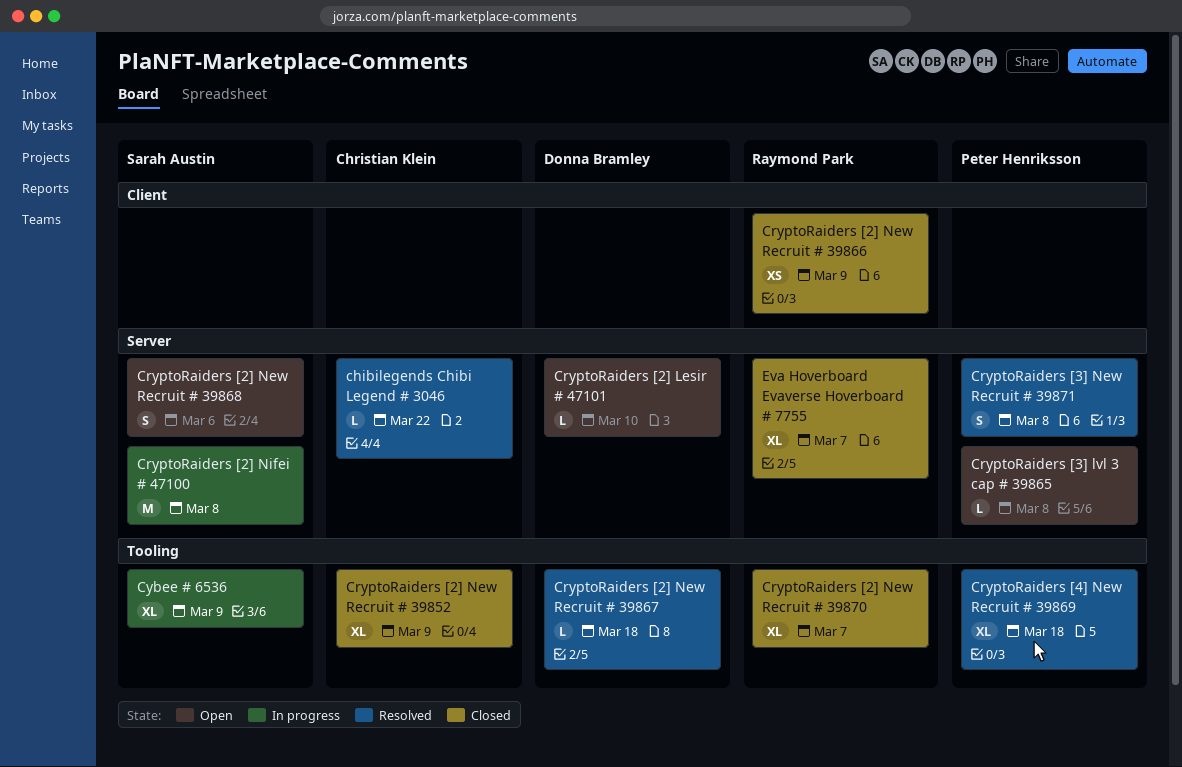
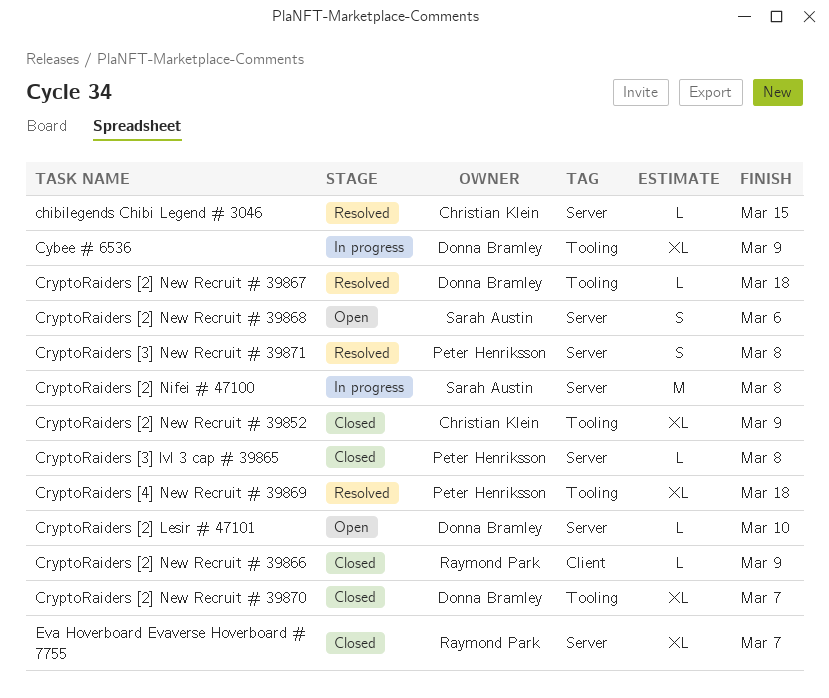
chibilegends Chibi Legend # 3046, due: Mar 22 -> Mar 15
CryptoRaiders [2] New Recruit # 39866, estimate: XS -> L
CryptoRaiders [2] New Recruit # 39870, owner: Raymond Park -> Donna Bramley
CryptoRaiders [3] lvl 3 cap # 39865, status: Open -> Closed
Cybee # 6536, owner: Sarah Austin -> Donna Bramley

